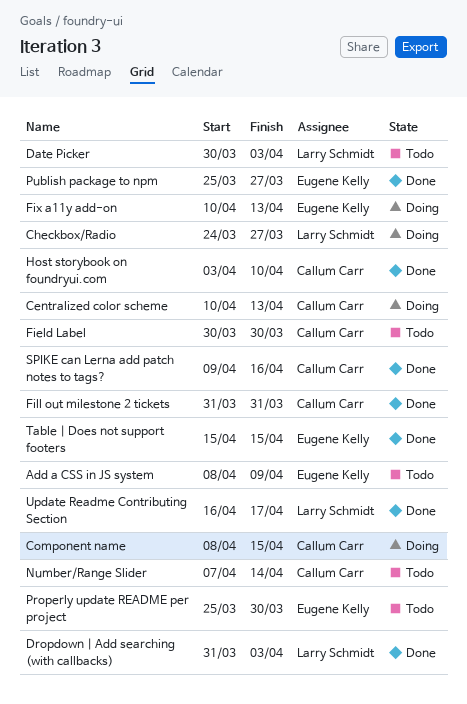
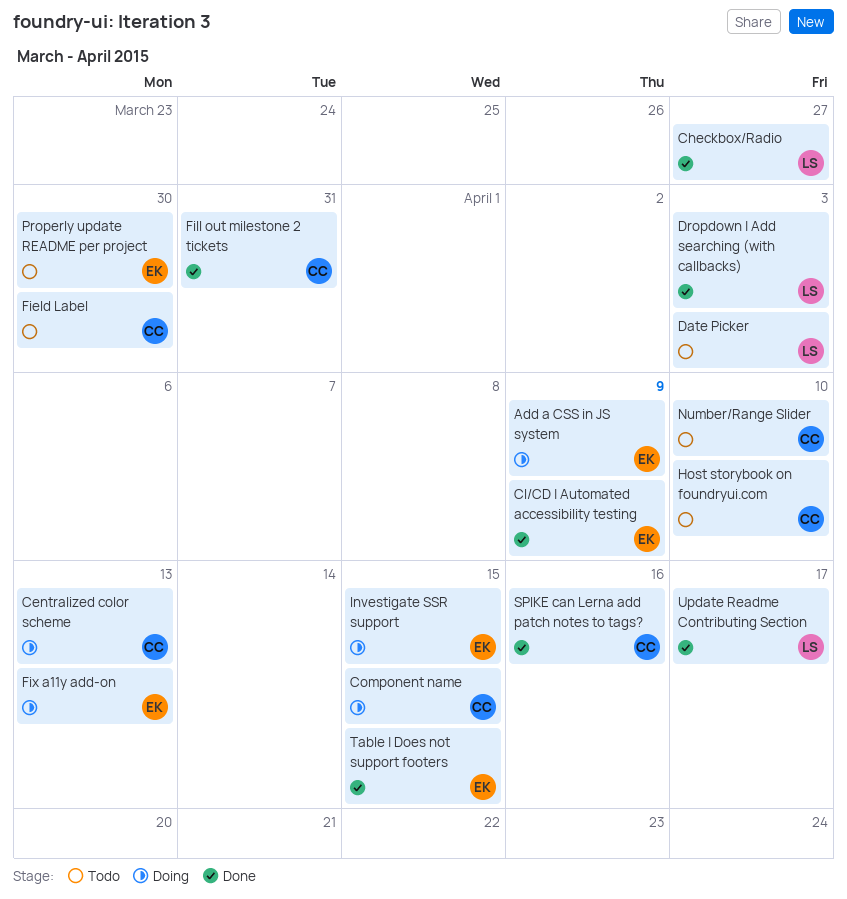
Add a CSS in JS system, status: Todo -> Doing
Checkbox/Radio, status: Doing -> Done
CI/CD | Automated accessibility testing: none -> present
Host storybook on foundryui.com, status: Done -> Todo
Investigate SSR support: none -> present
Number/Range Slider, due: Apr 14 -> Apr 10
Publish package to npm: present -> none

